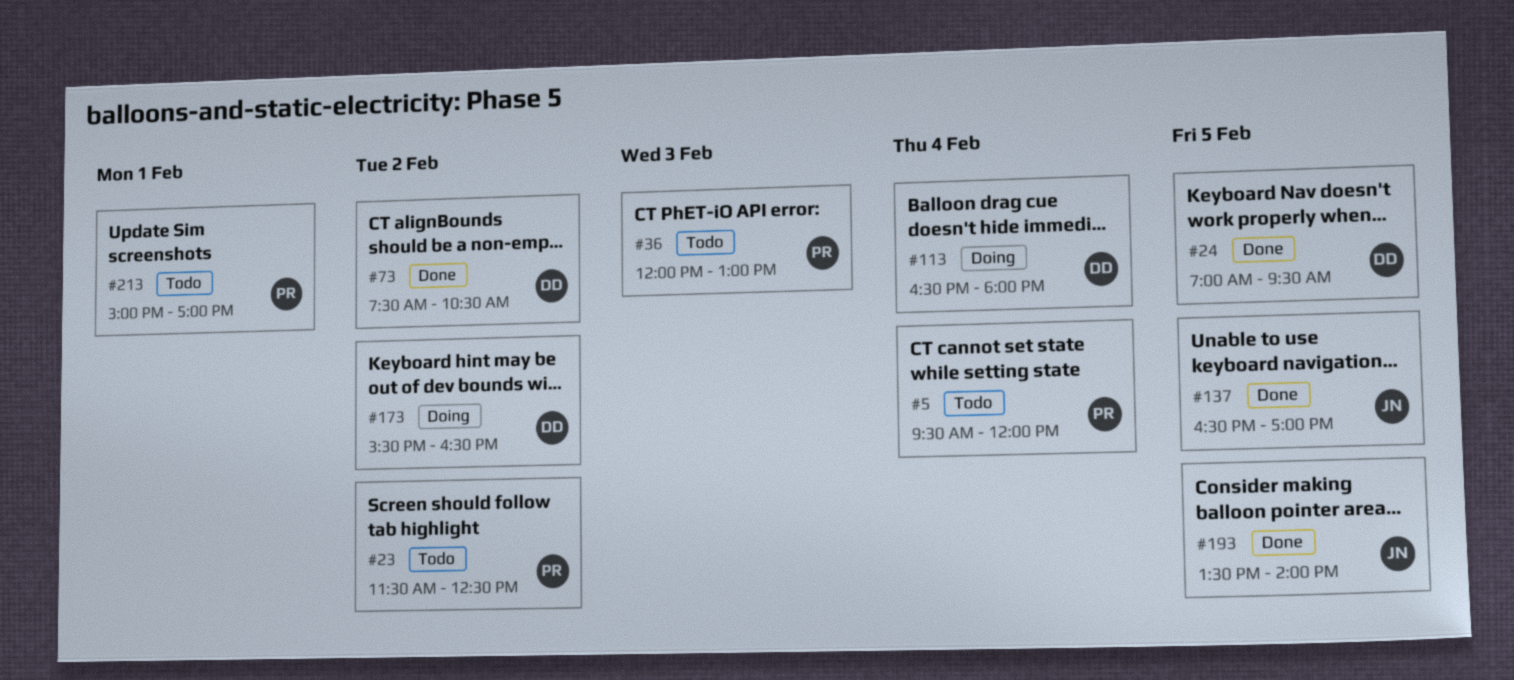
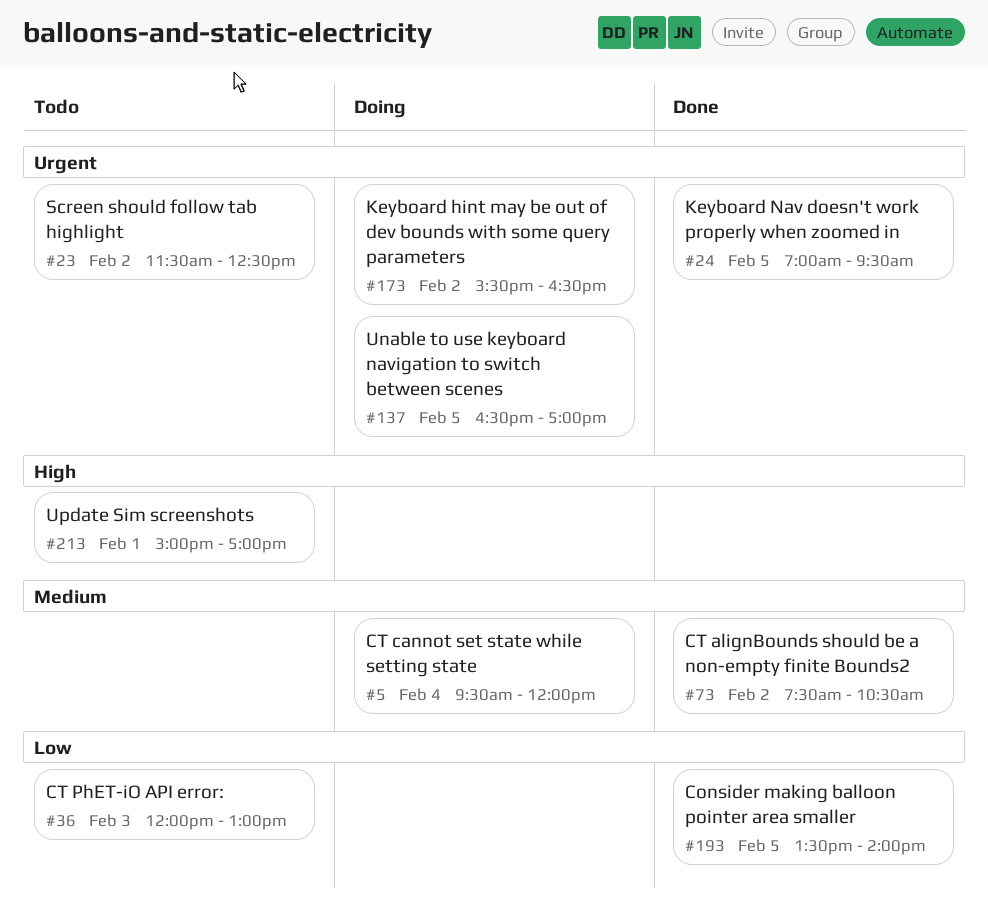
#5, status: Todo -> Doing
#113: present -> none
#137, status: Done -> Doing

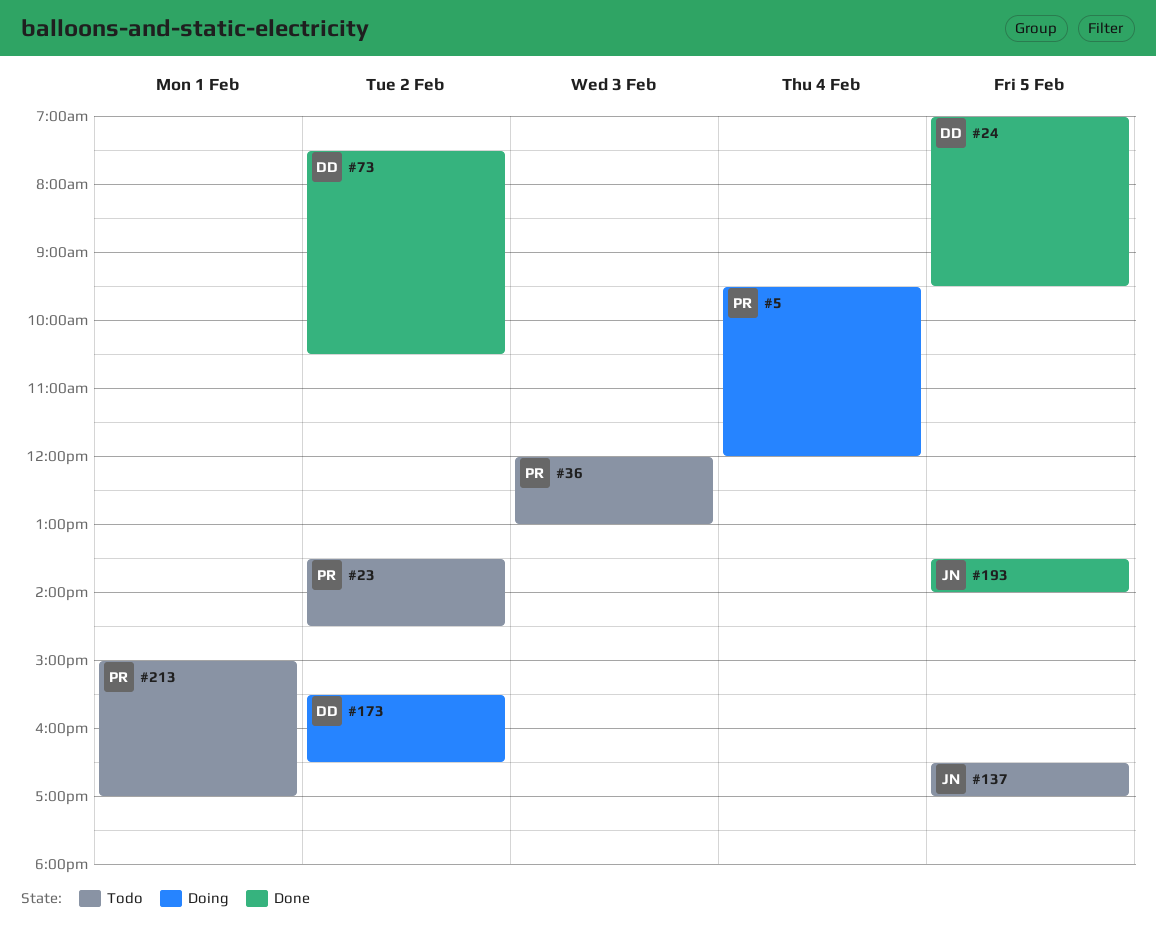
#23, begins: 11:30 -> 13:30
#23, ends: 12:30 -> 14:30
#137, status: Doing -> Todo

